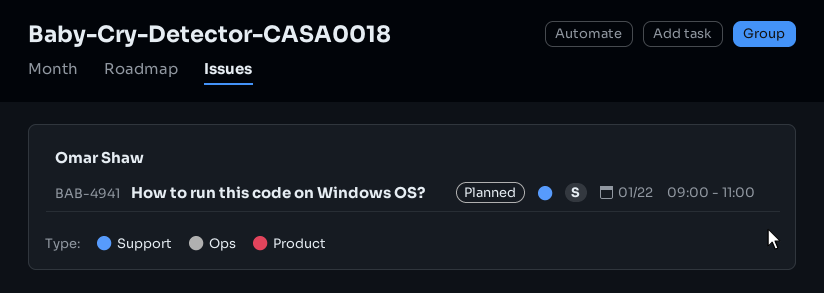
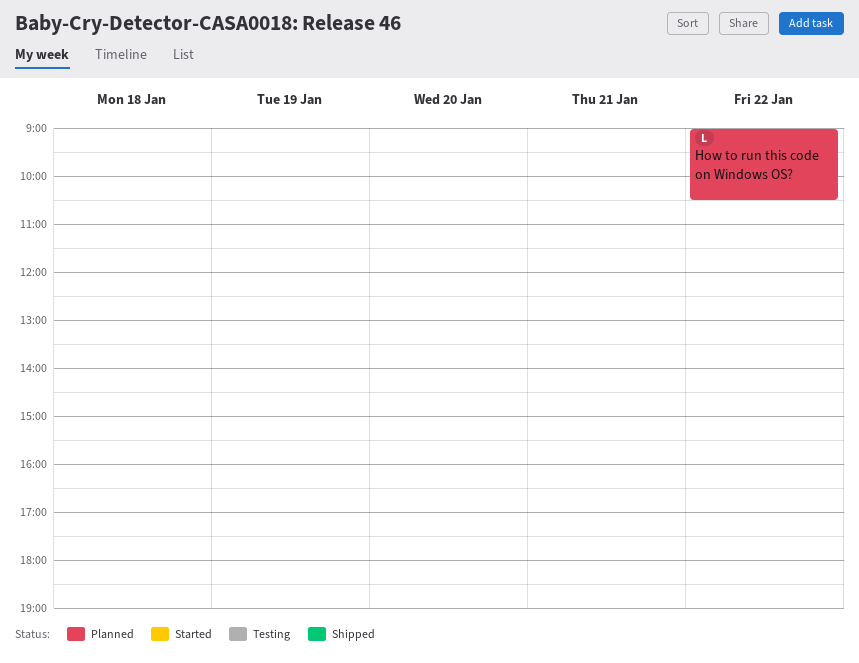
How to run this code on Windows OS?, estimate: S -> L
How to run this code on Windows OS?, ends: 11:00 -> 10:30

